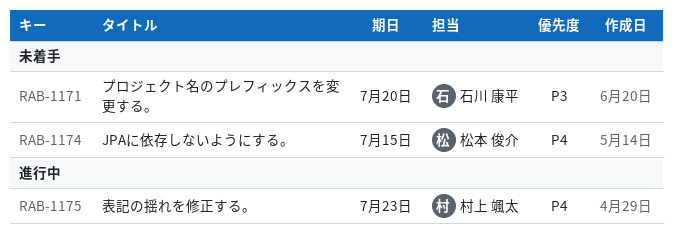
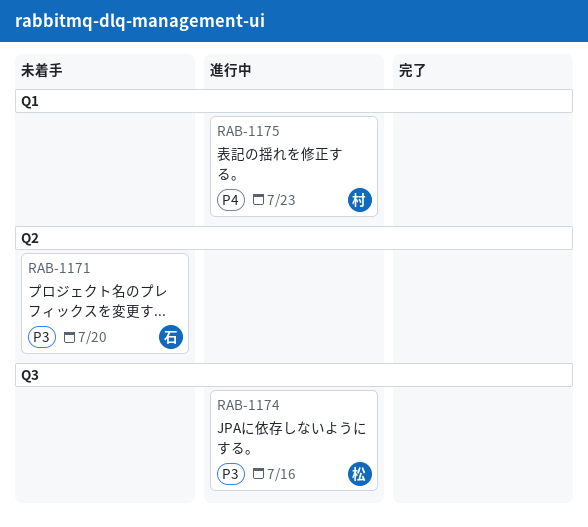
RAB-1174, status: 未着手 -> 進行中
RAB-1174, priority: P4 -> P3
RAB-1174, due: Jul 15 -> Jul 16

